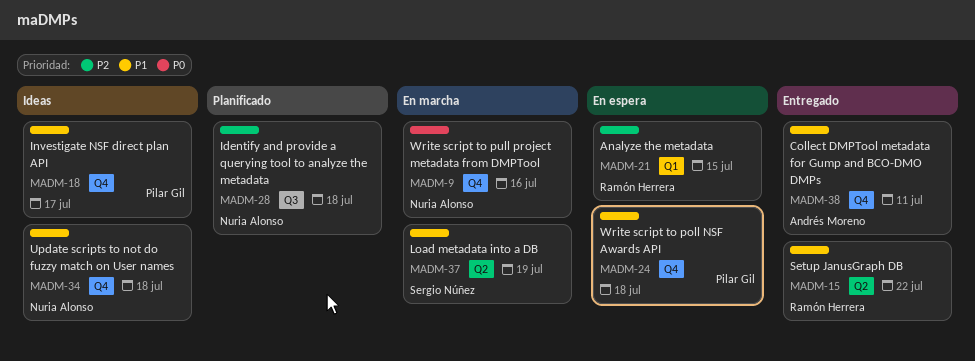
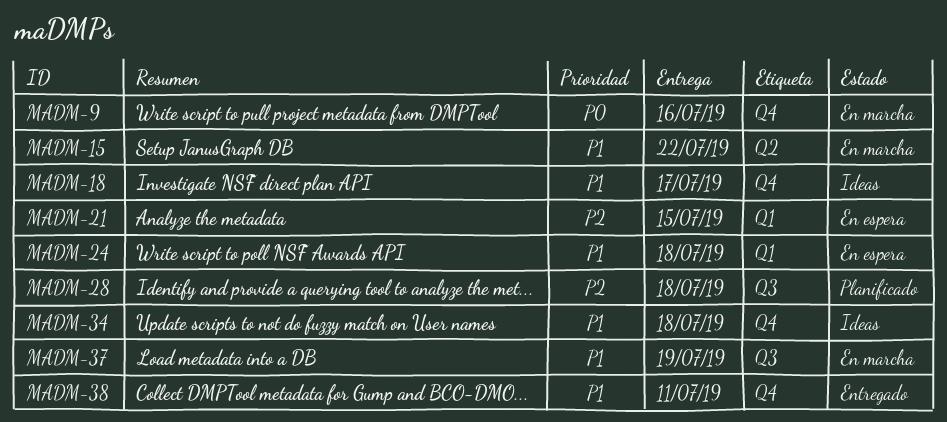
MADM-15, status: Entregado -> En marcha
MADM-24, label: Q4 -> Q1
MADM-37, label: Q2 -> Q3

